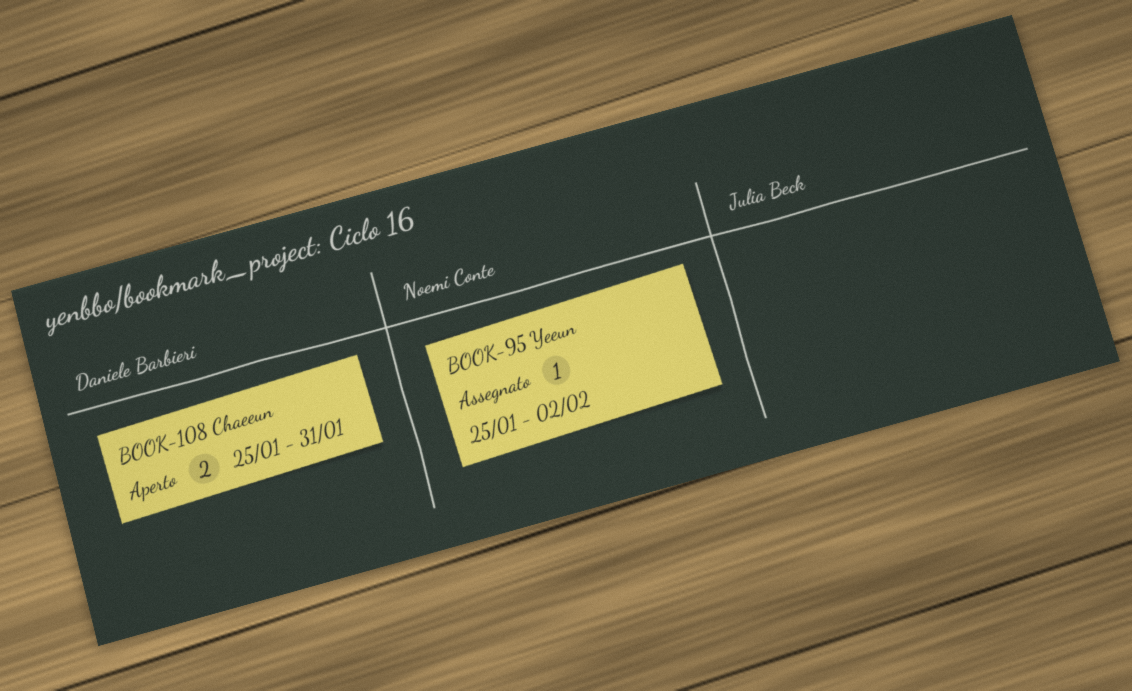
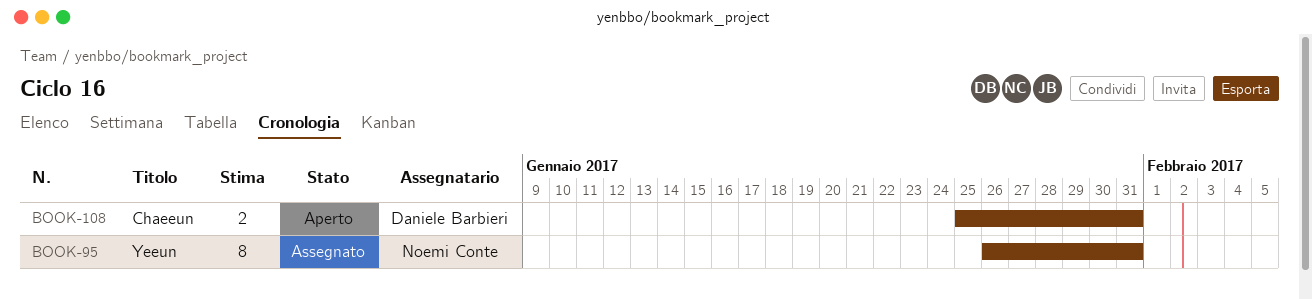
BOOK-95, estimate: 1 -> 8
BOOK-95, start: Jan 25 -> Jan 26
BOOK-95, due: Feb 2 -> Jan 31

